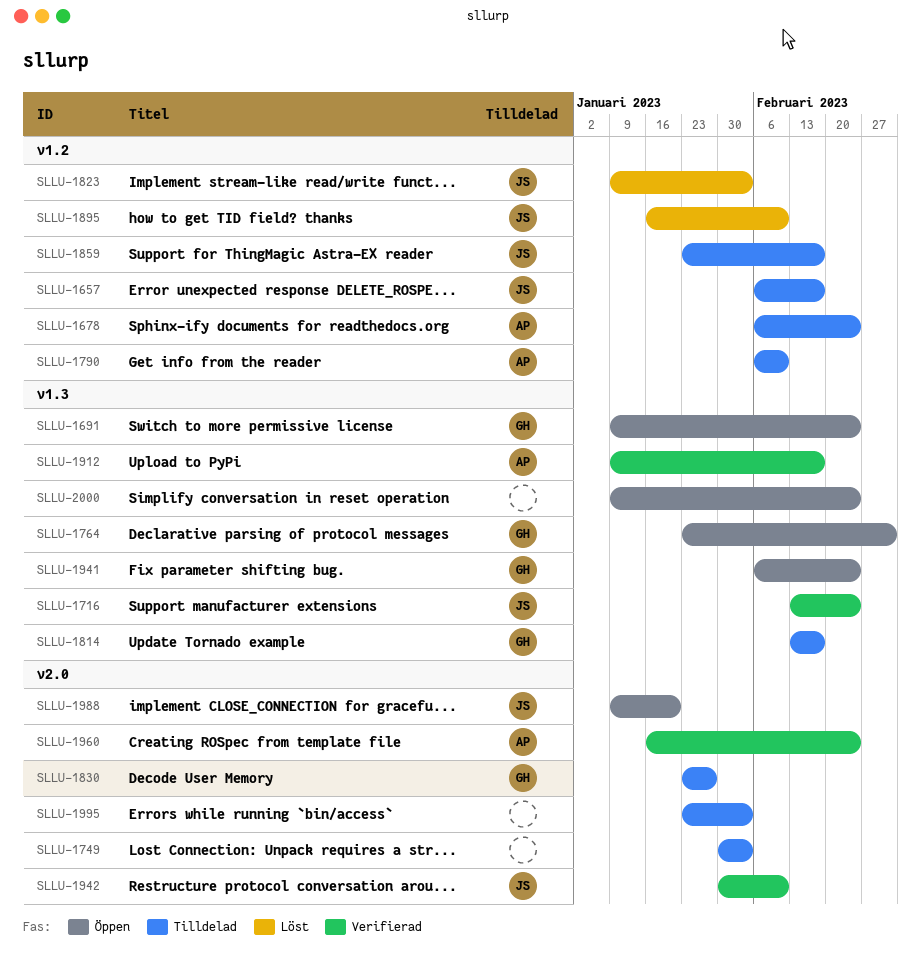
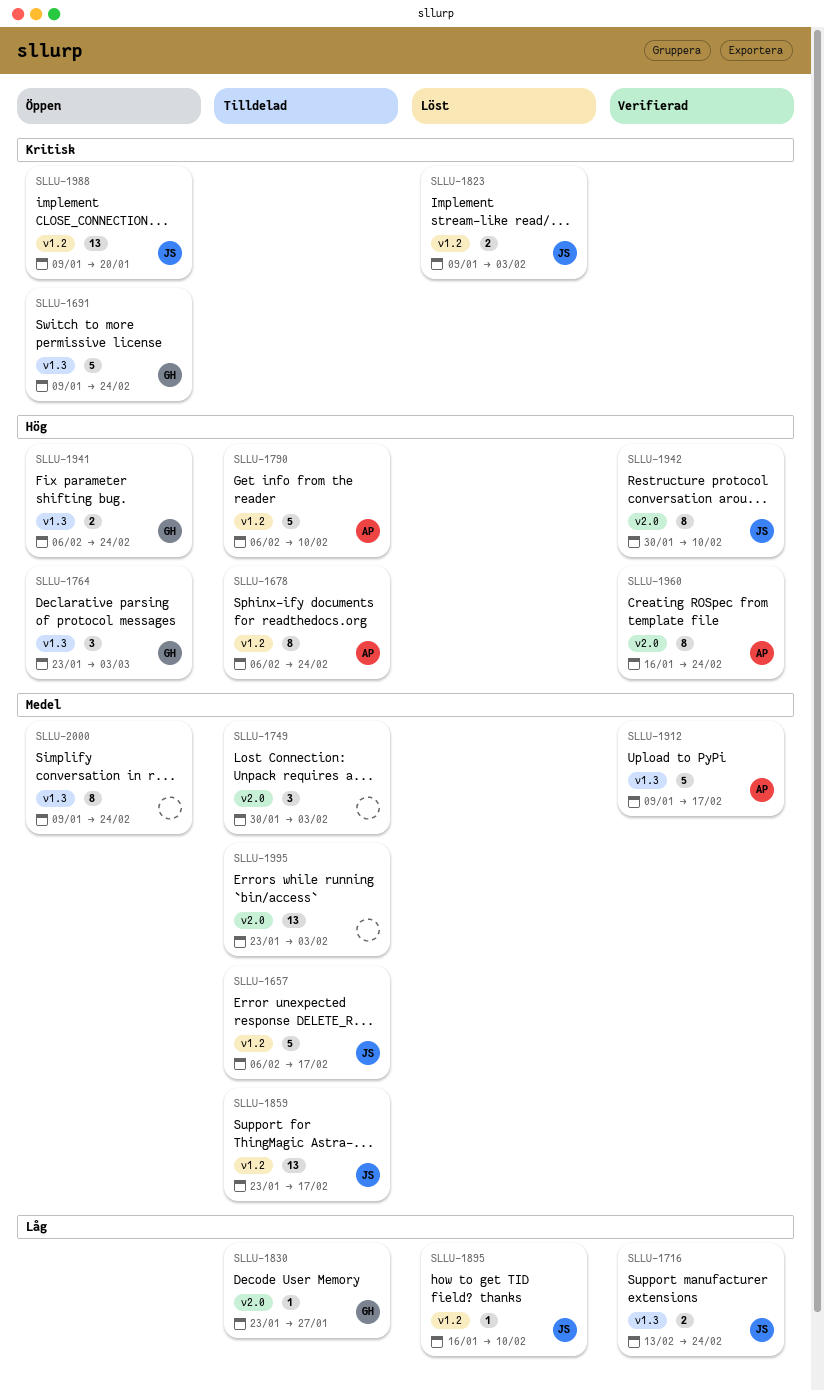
SLLU-1814: present -> none
SLLU-1988, label: v2.0 -> v1.2

